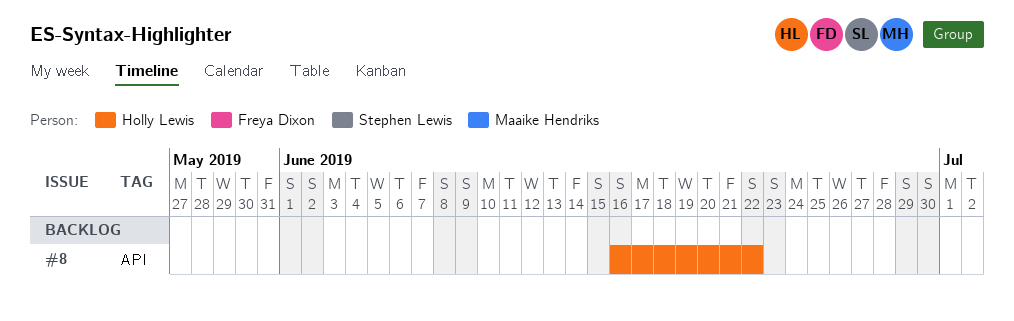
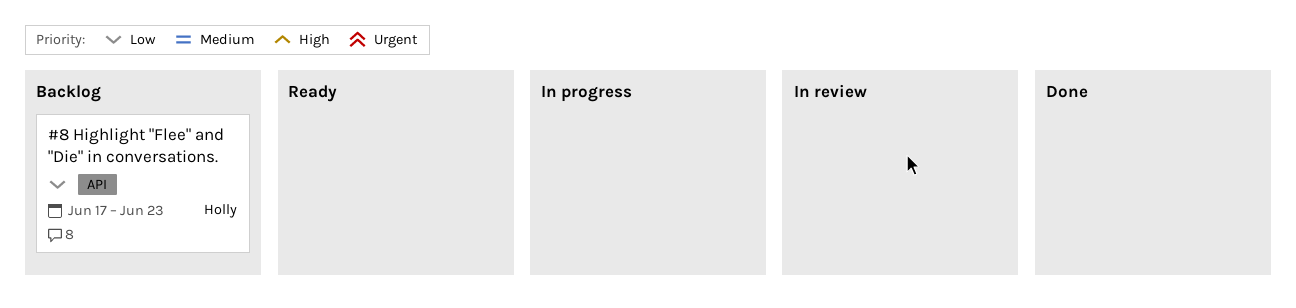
#8, start: Jun 16 -> Jun 17
#8, due: Jun 22 -> Jun 23

